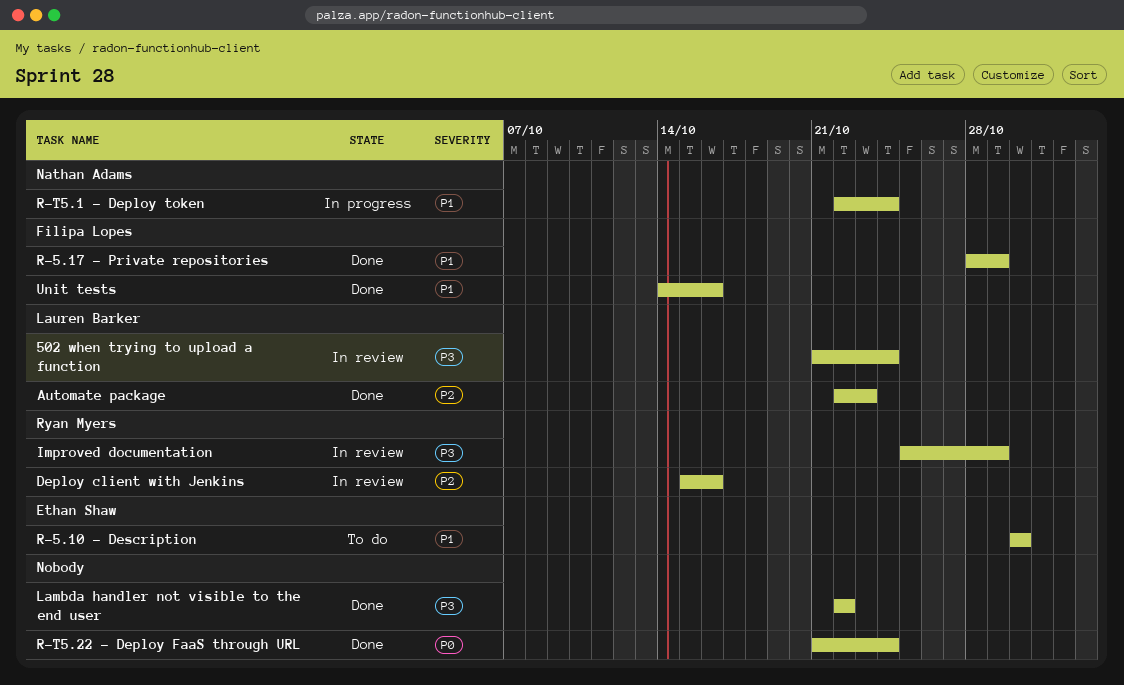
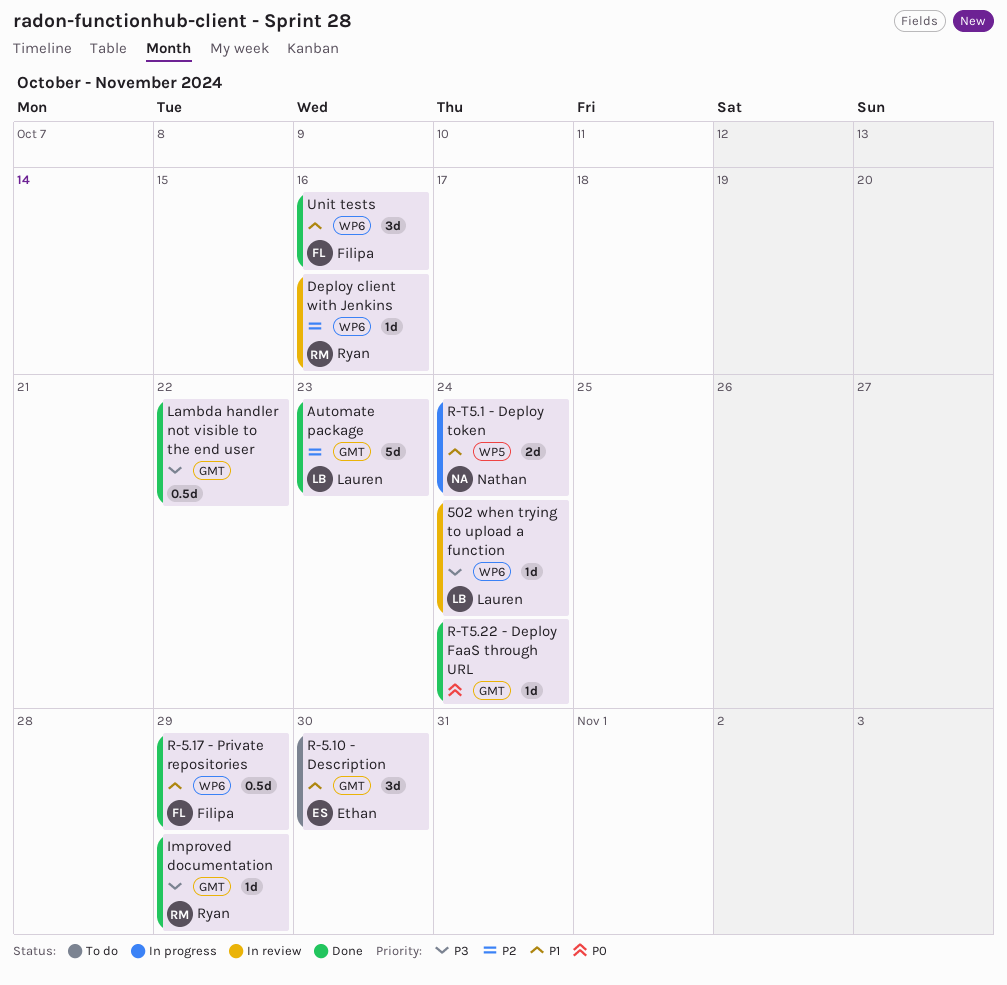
Improved documentation, status: In review -> Done

